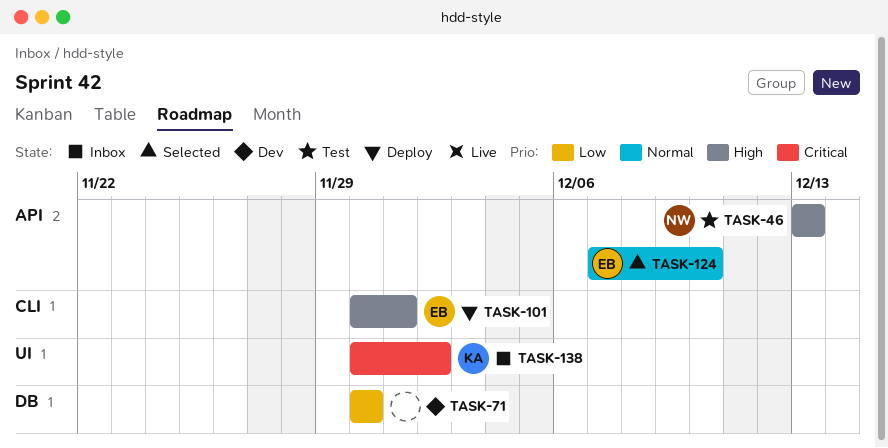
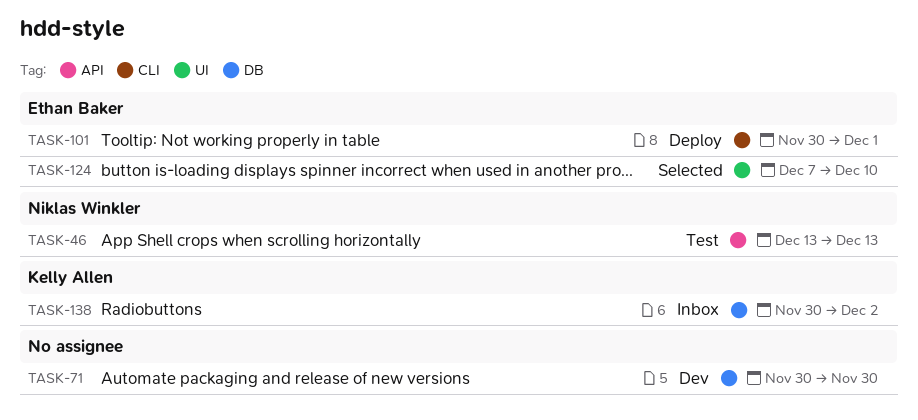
TASK-124, label: API -> UI
TASK-138, label: UI -> DB

